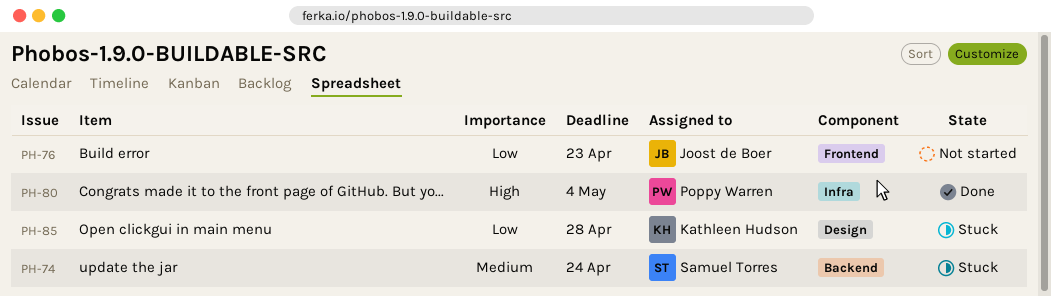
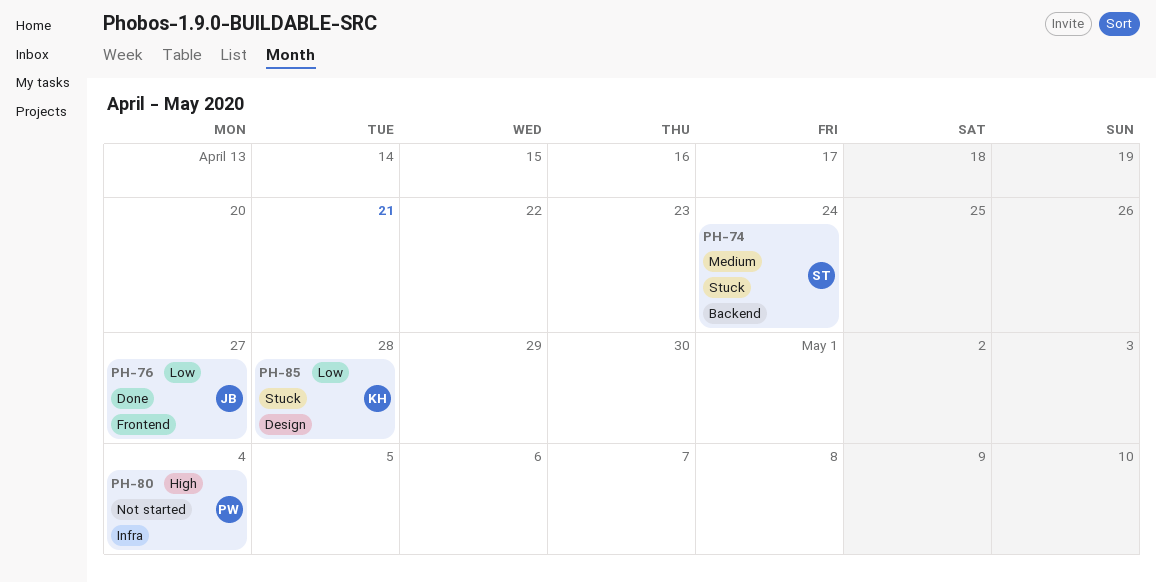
PH-76, status: Not started -> Done
PH-76, due: Apr 23 -> Apr 27
PH-80, status: Done -> Not started

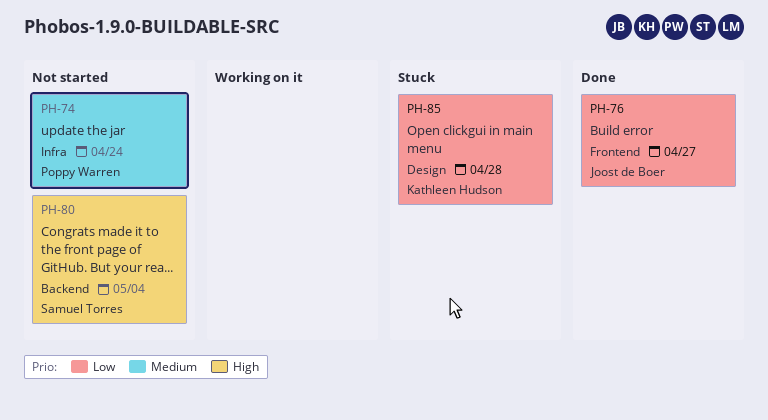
PH-74, status: Stuck -> Not started
PH-74, owner: Samuel Torres -> Poppy Warren
PH-74, label: Backend -> Infra
PH-80, owner: Poppy Warren -> Samuel Torres
PH-80, label: Infra -> Backend

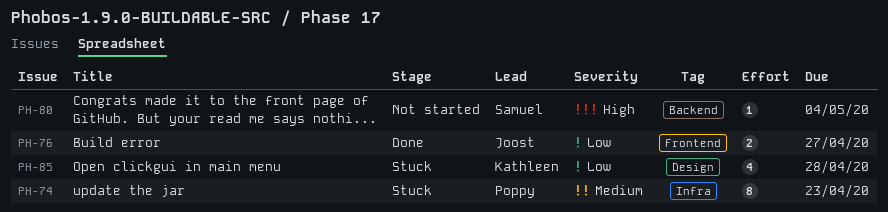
PH-74, status: Not started -> Stuck
PH-74, due: Apr 24 -> Apr 23

